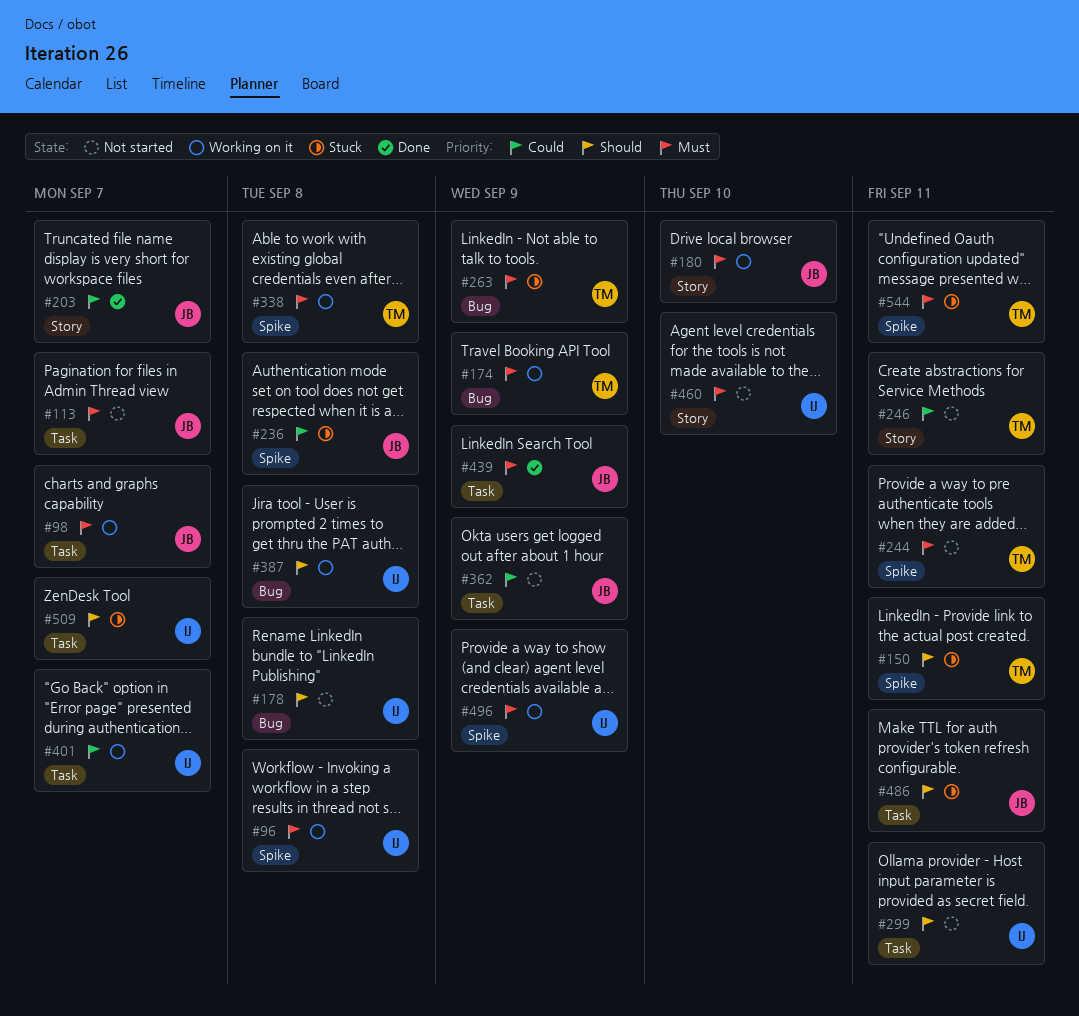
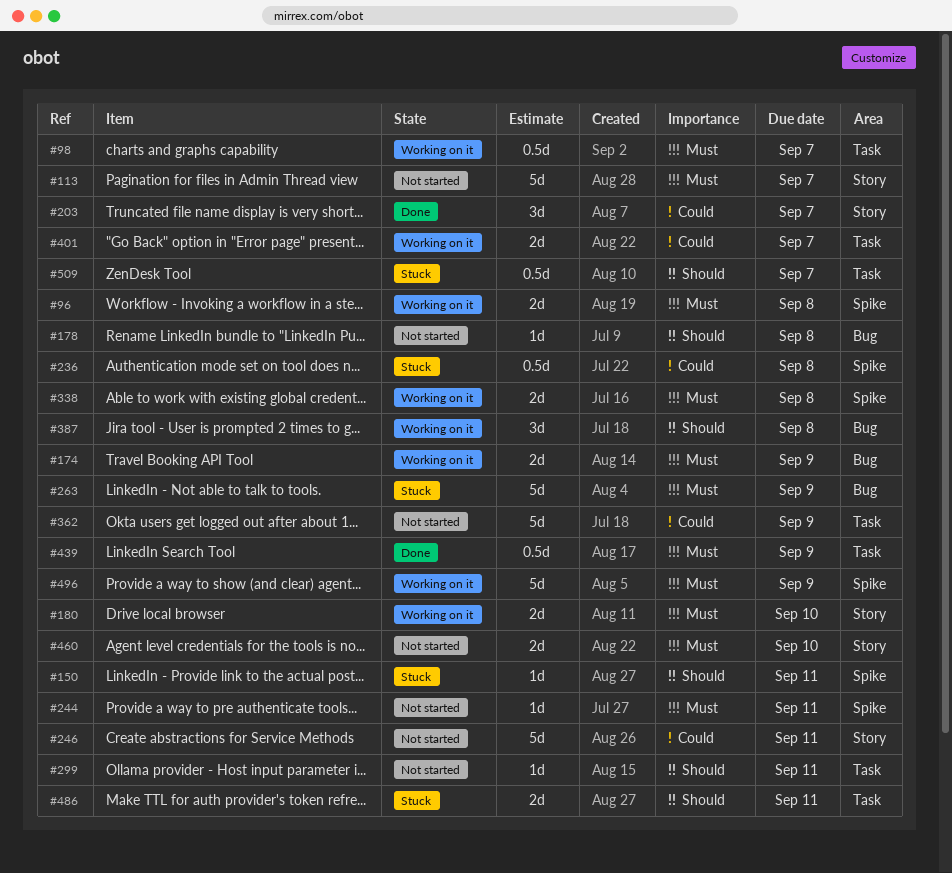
#113, label: Task -> Story
#544: present -> none

